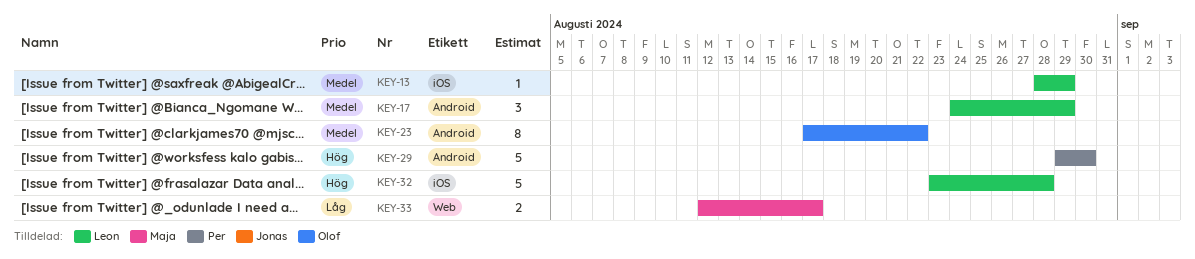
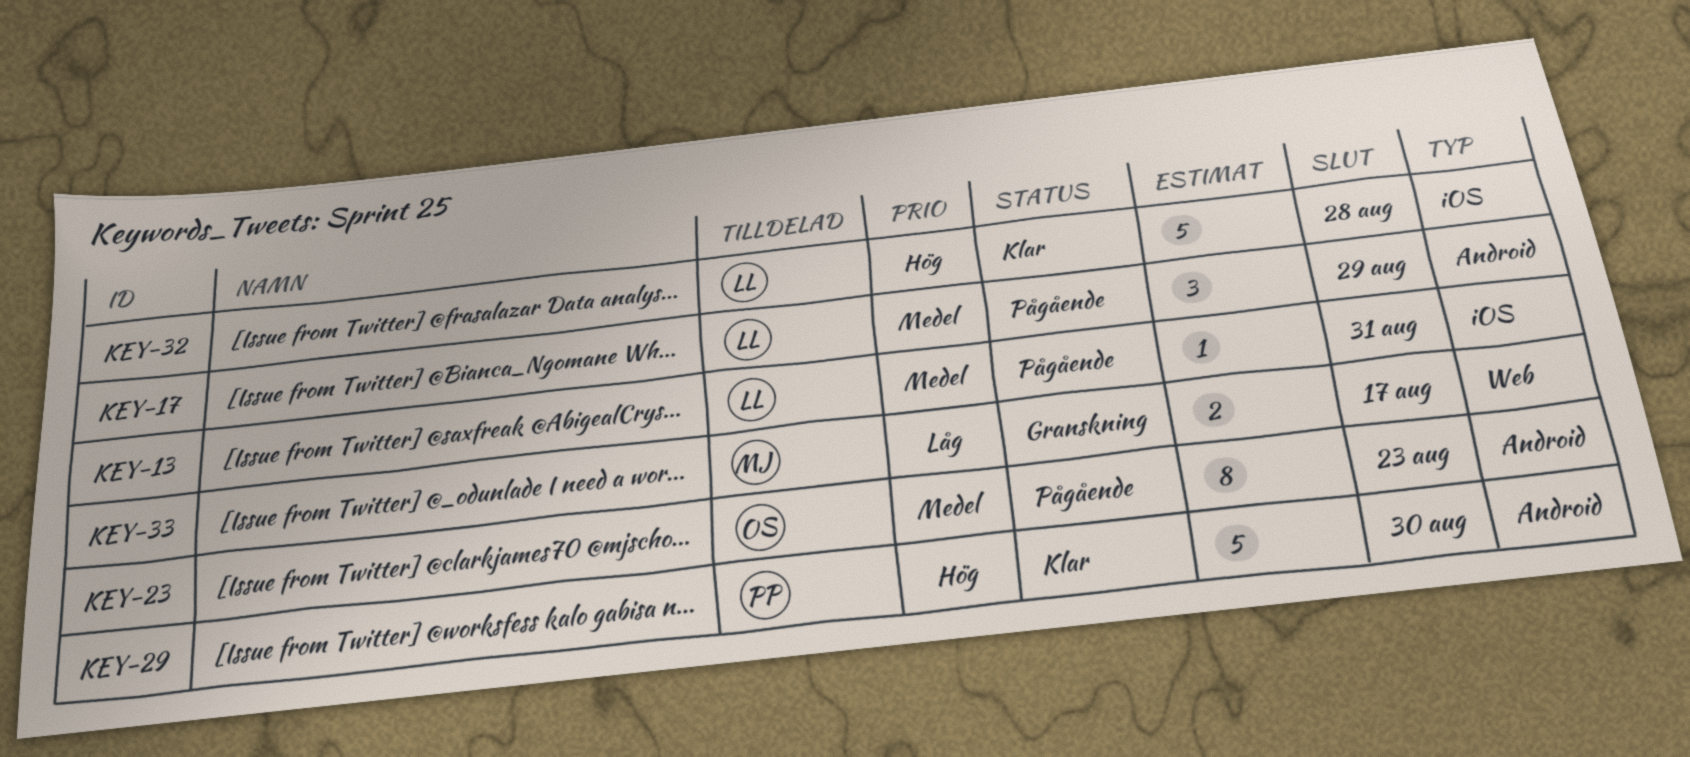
KEY-13, due: Aug 29 -> Aug 31
KEY-23, due: Aug 22 -> Aug 23

